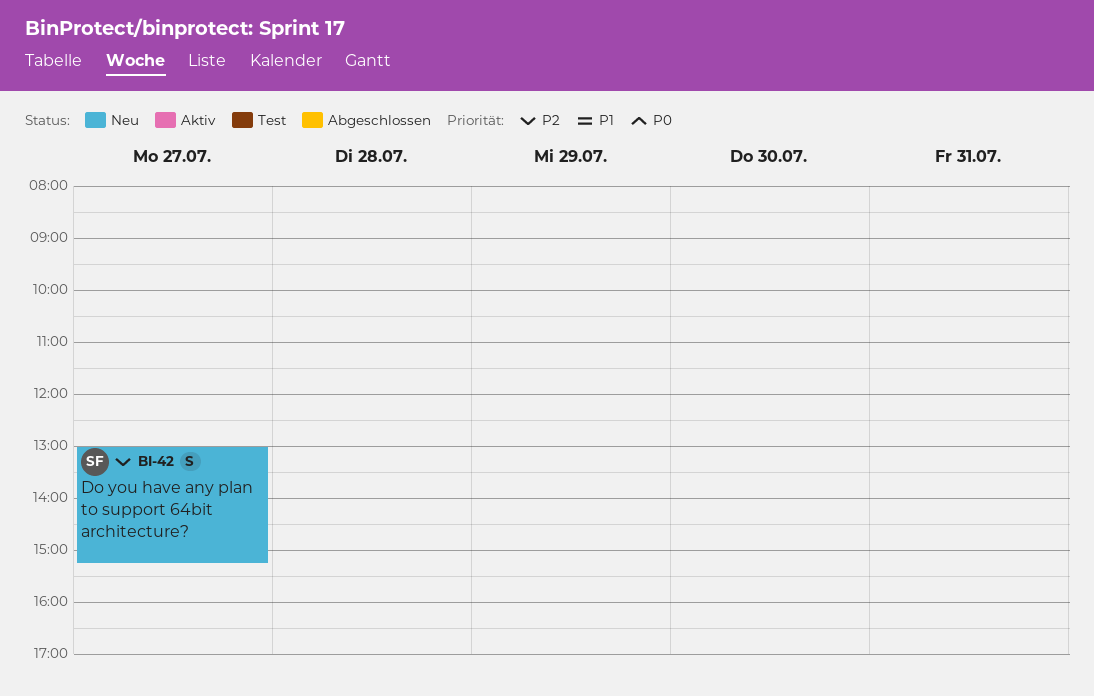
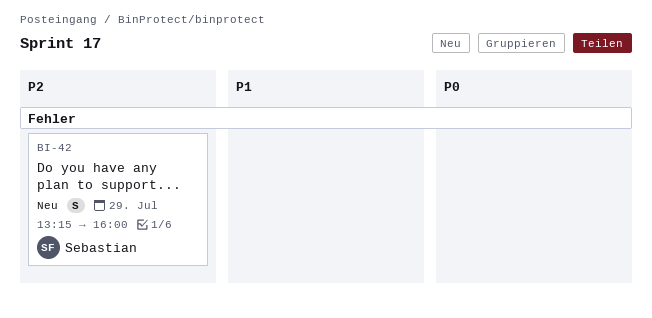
BI-42, day: Jul 27 -> Jul 29
BI-42, begins: 13:00 -> 13:15
BI-42, ends: 15:15 -> 16:00

